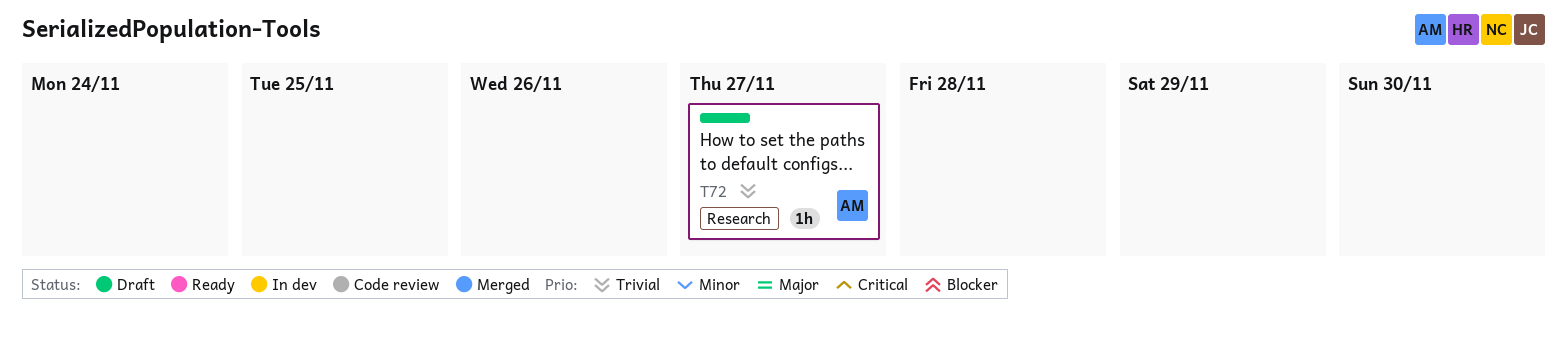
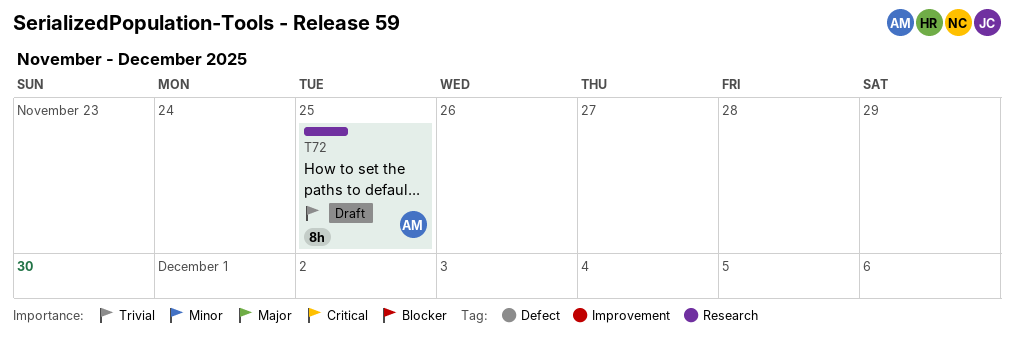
T72, estimate: 1h -> 8h
T72, due: Nov 27 -> Nov 25

